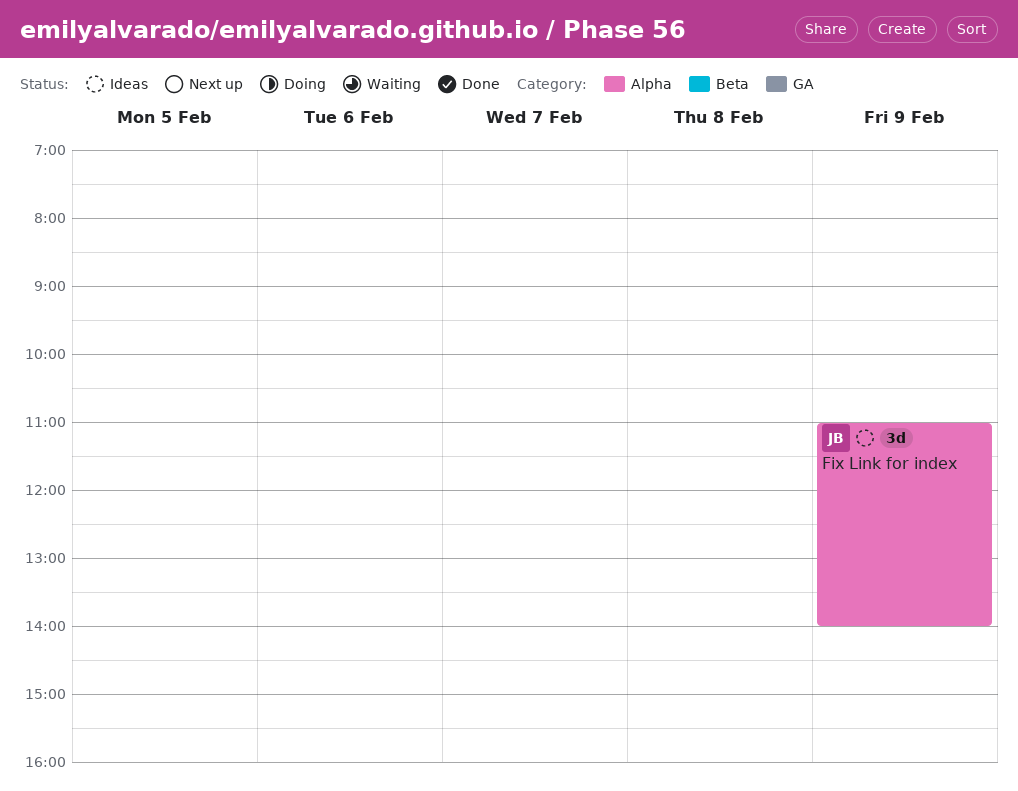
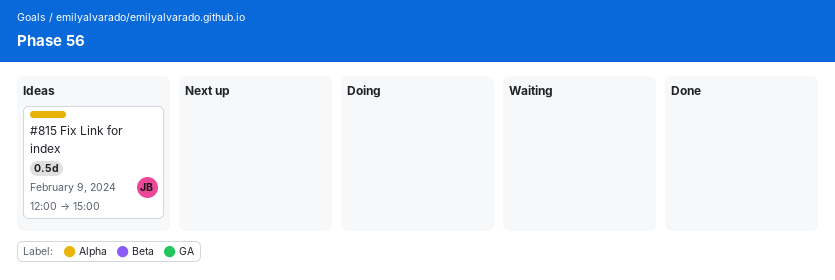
Fix Link for index, estimate: 3d -> 0.5d
Fix Link for index, begins: 11:00 -> 12:00
Fix Link for index, ends: 14:00 -> 15:00

